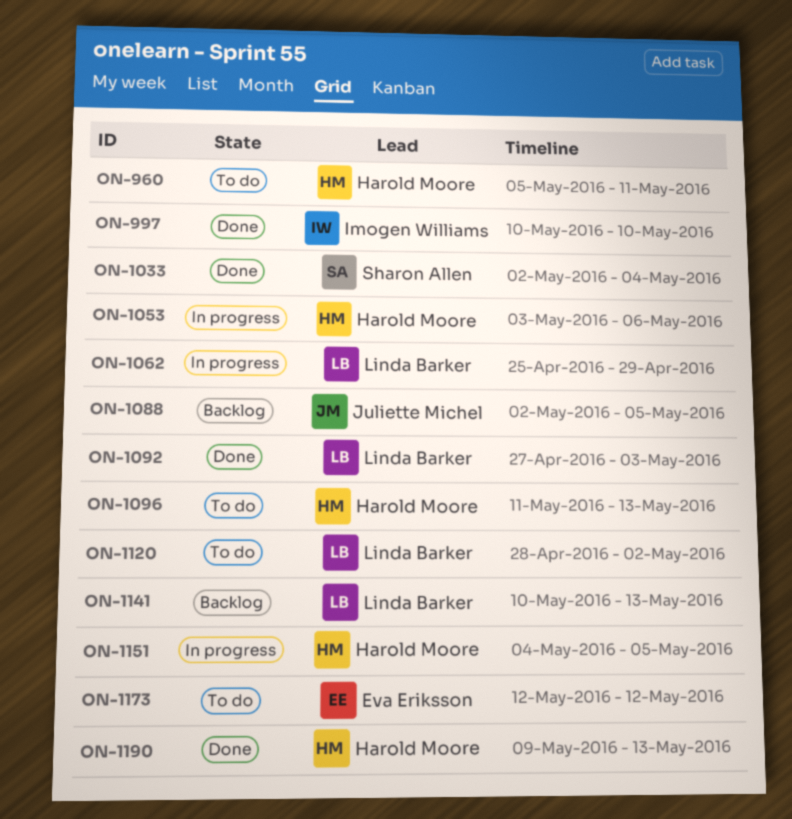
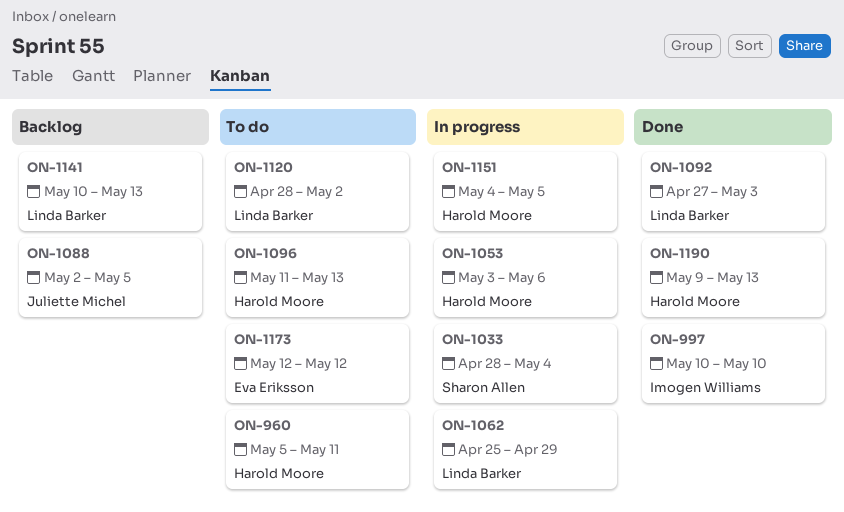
ON-1033, status: Done -> In progress
ON-1033, start: May 2 -> Apr 28

